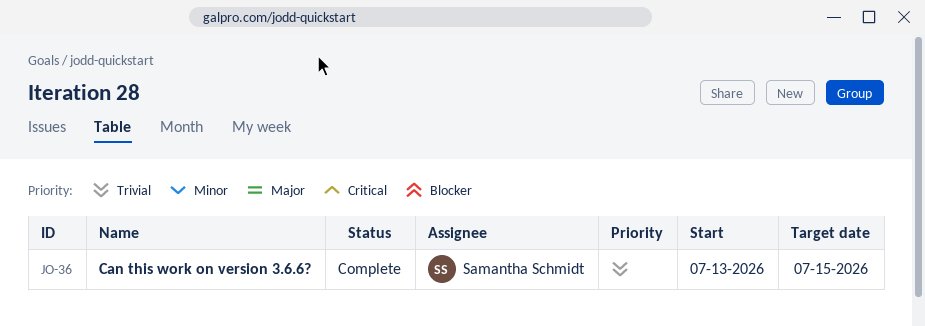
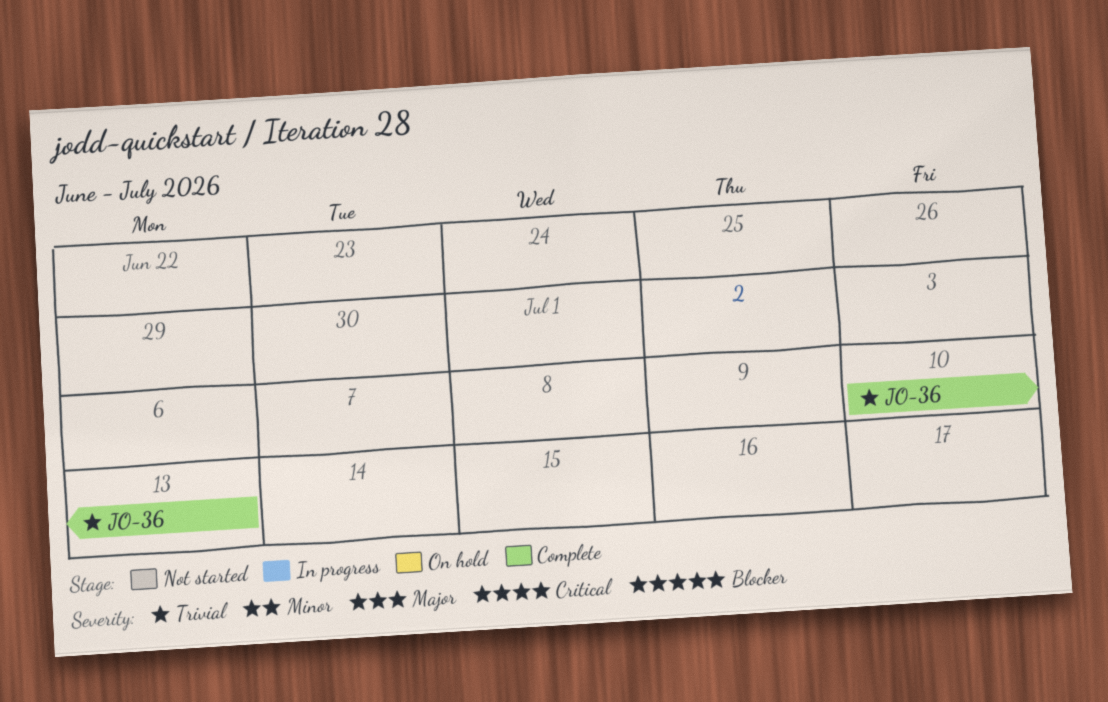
JO-36, start: Jul 13 -> Jul 10
JO-36, due: Jul 15 -> Jul 13

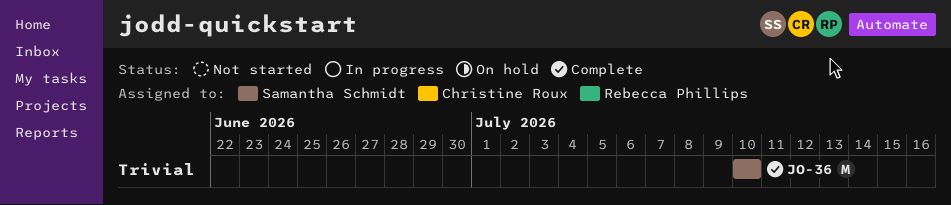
JO-36, due: Jul 13 -> Jul 10

